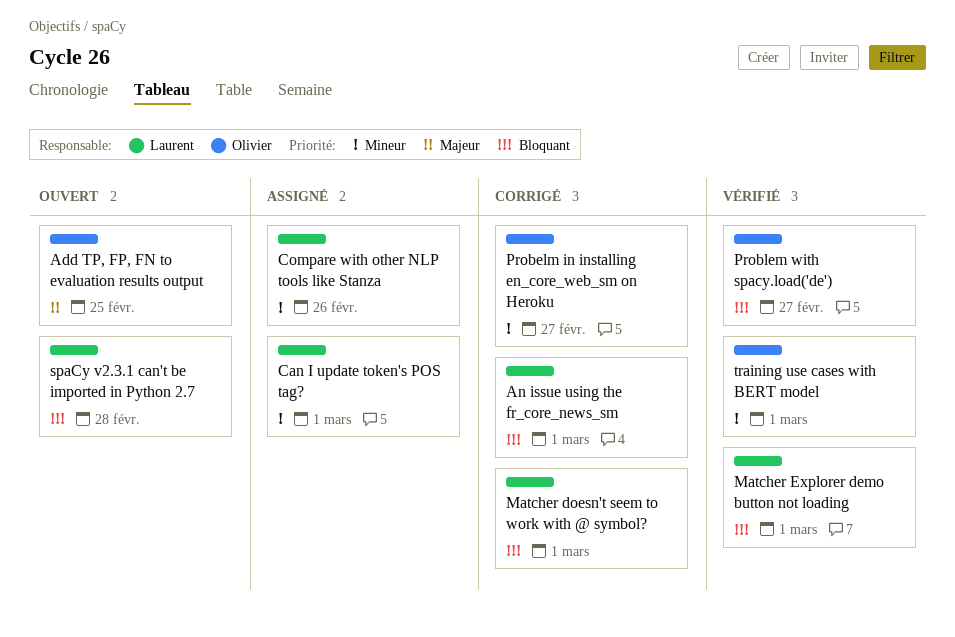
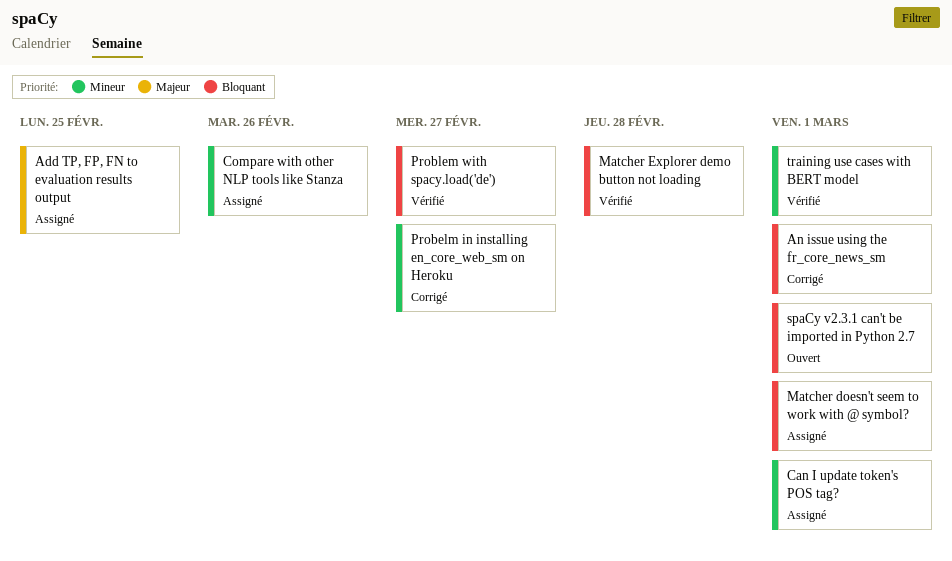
Add TP, FP, FN to evaluation results output, status: Ouvert -> Assigné
Matcher doesn't seem to work with @ symbol?, status: Corrigé -> Assigné
Matcher Explorer demo button not loading, due: Mar 1 -> Feb 28
spaCy v2.3.1 can't be imported in Python 2.7, due: Feb 28 -> Mar 1

